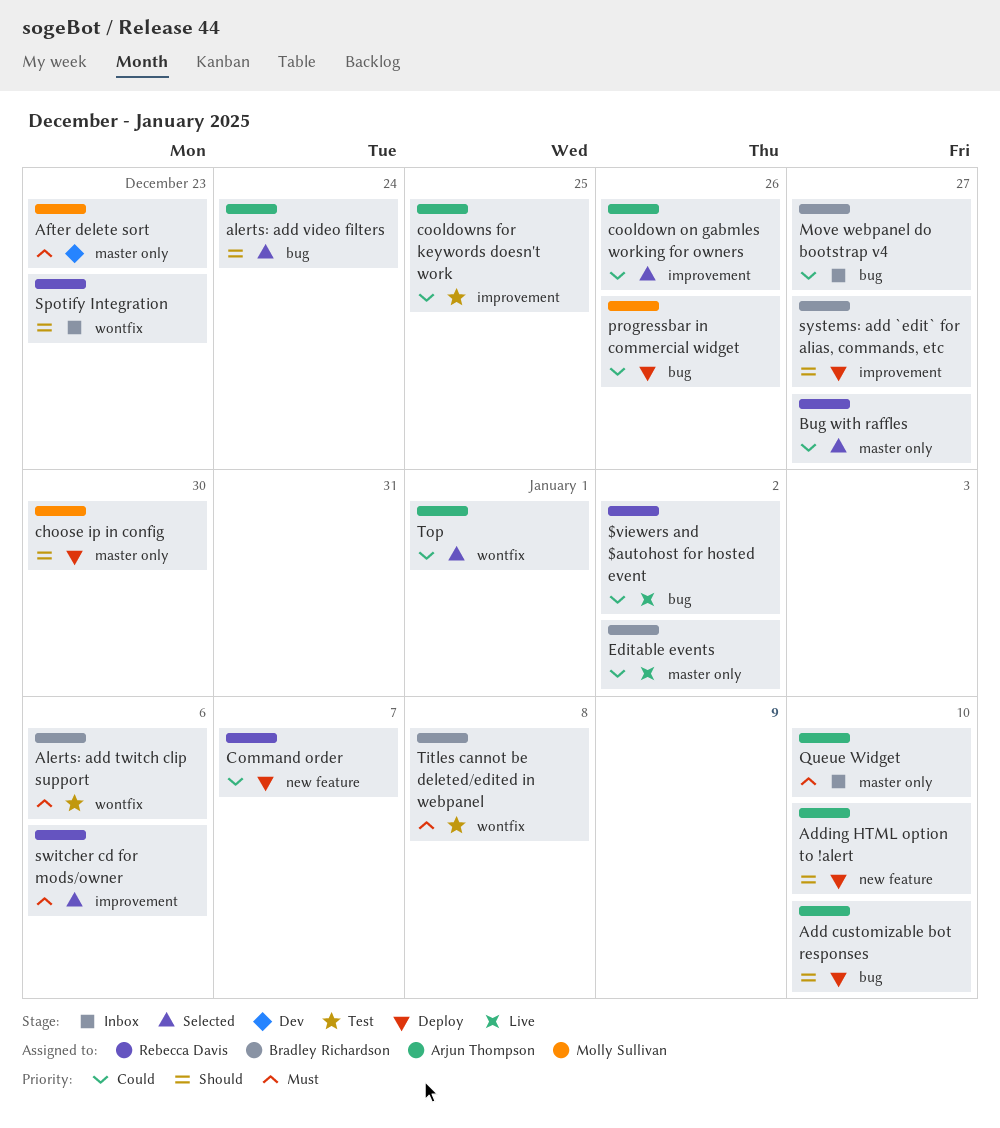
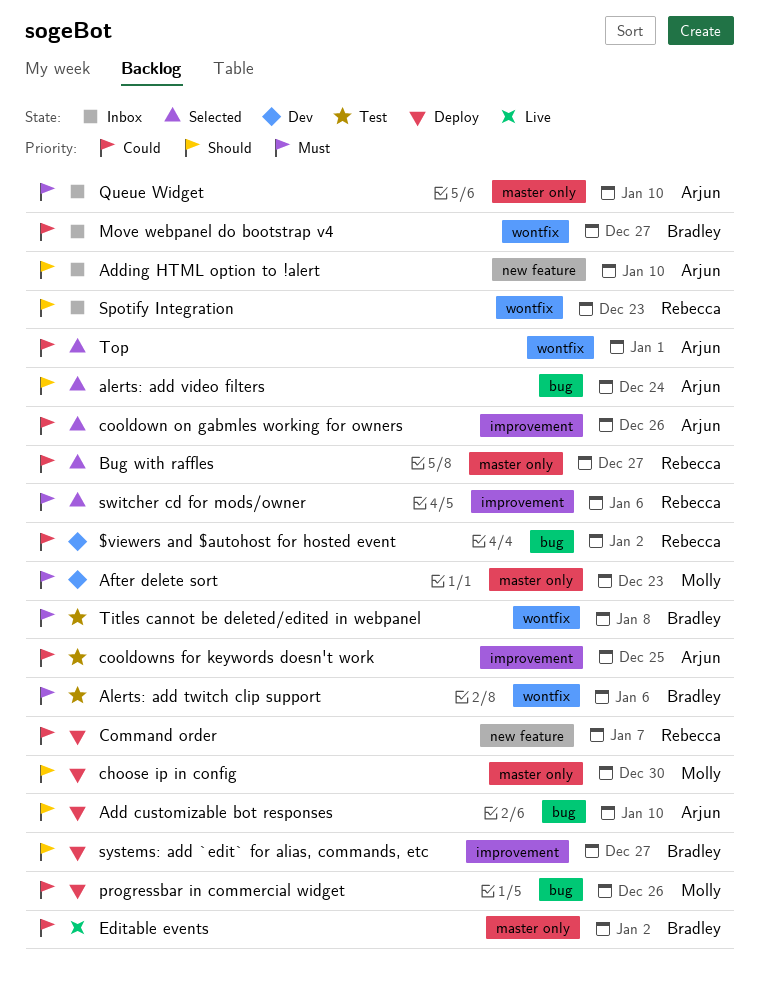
$viewers and $autohost for hosted event, status: Live -> Dev
Adding HTML option to !alert, status: Deploy -> Inbox
Move webpanel do bootstrap v4, label: bug -> wontfix

